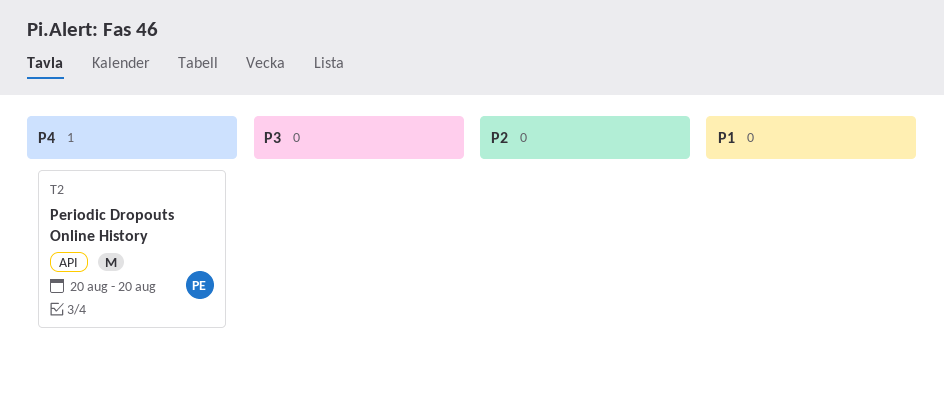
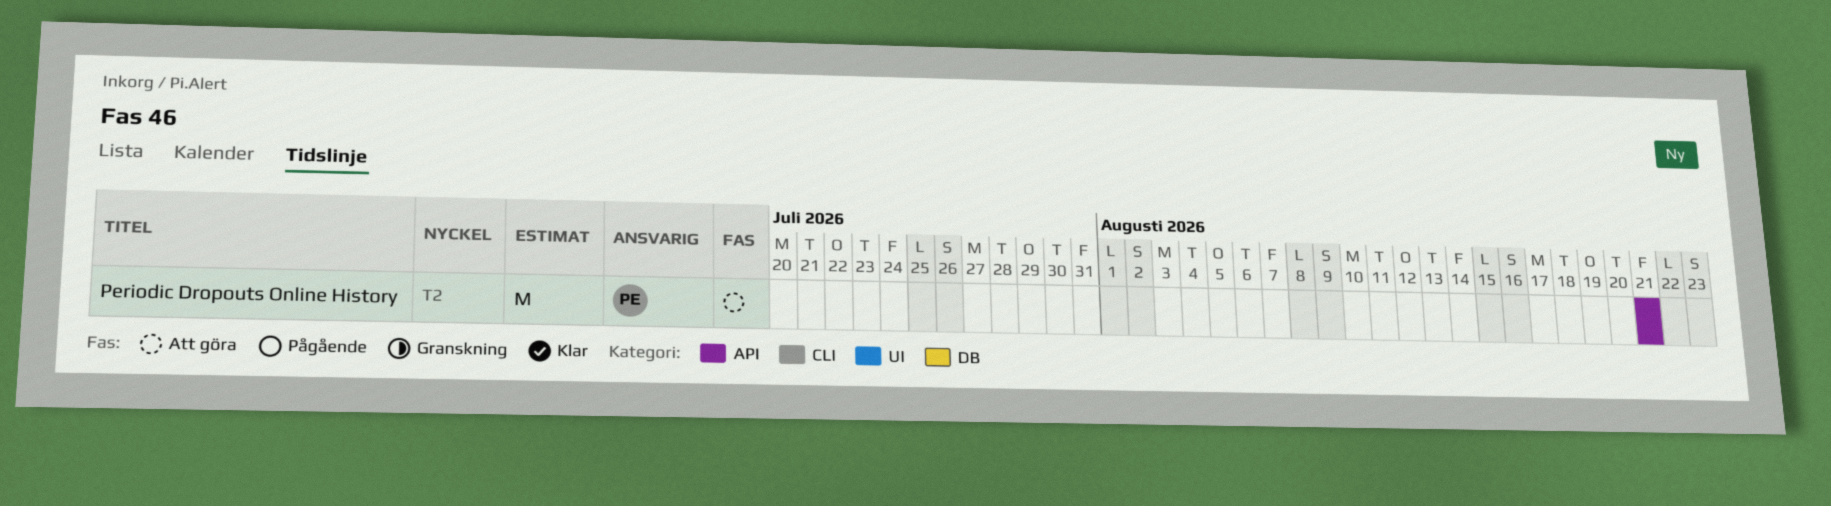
T2, start: Aug 20 -> Aug 21
T2, due: Aug 20 -> Aug 21

